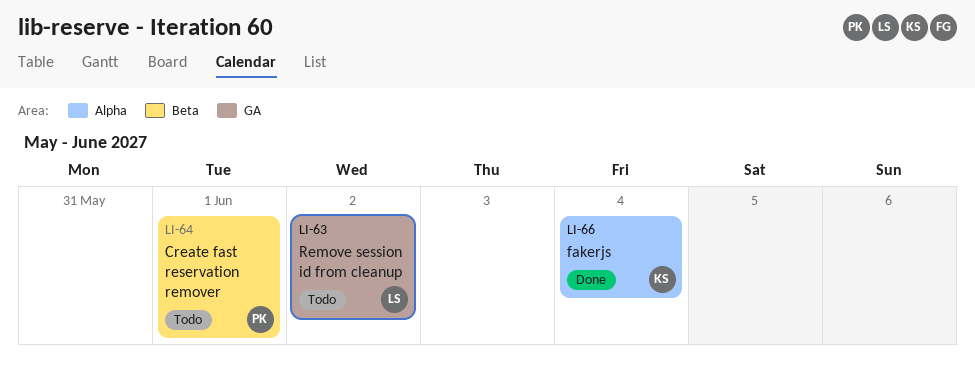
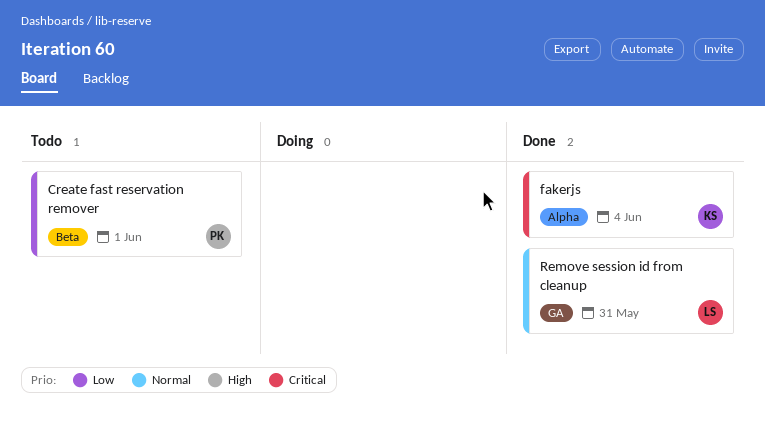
Remove session id from cleanup, status: Todo -> Done
Remove session id from cleanup, day: Jun 2 -> May 31

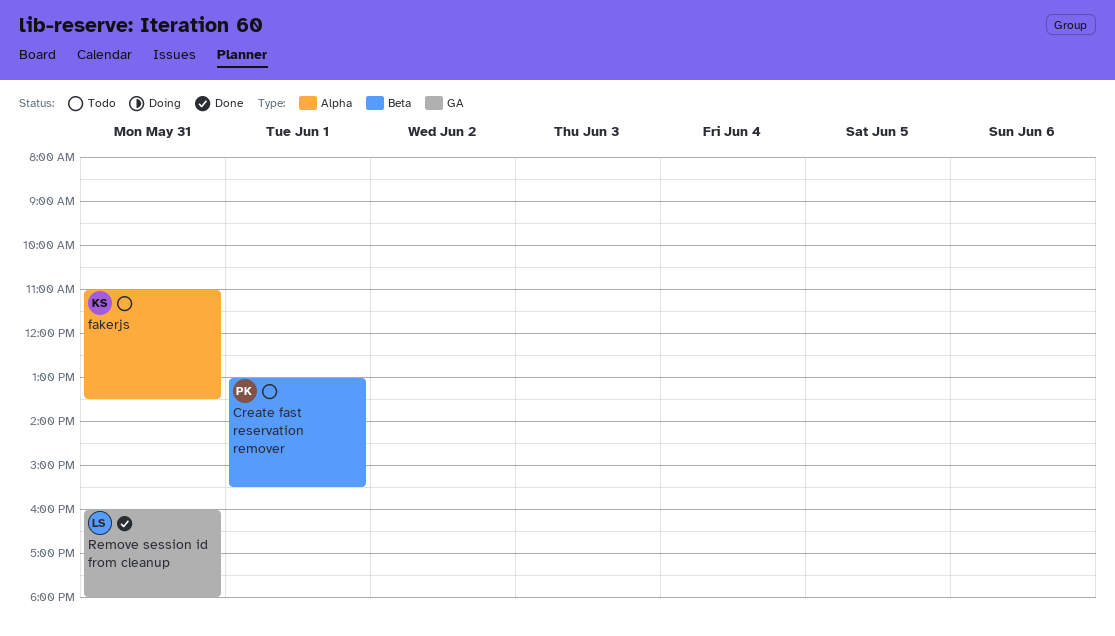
fakerjs, status: Done -> Todo
fakerjs, day: Jun 4 -> May 31

